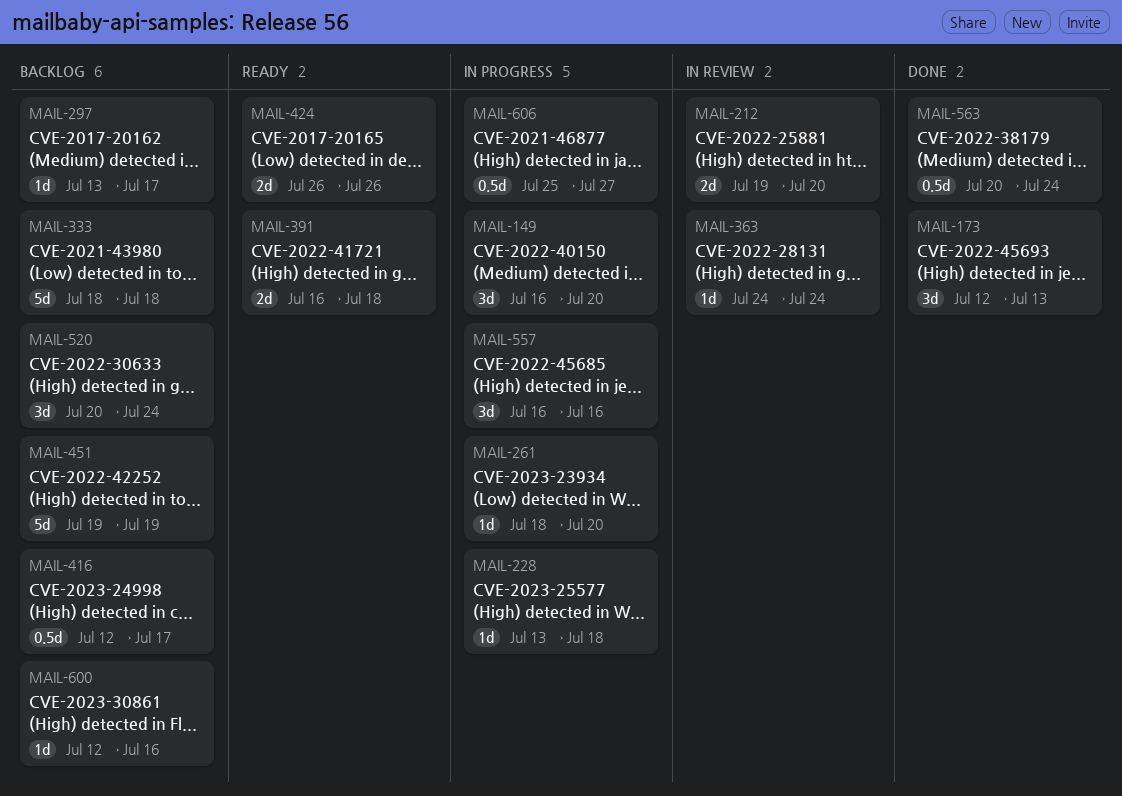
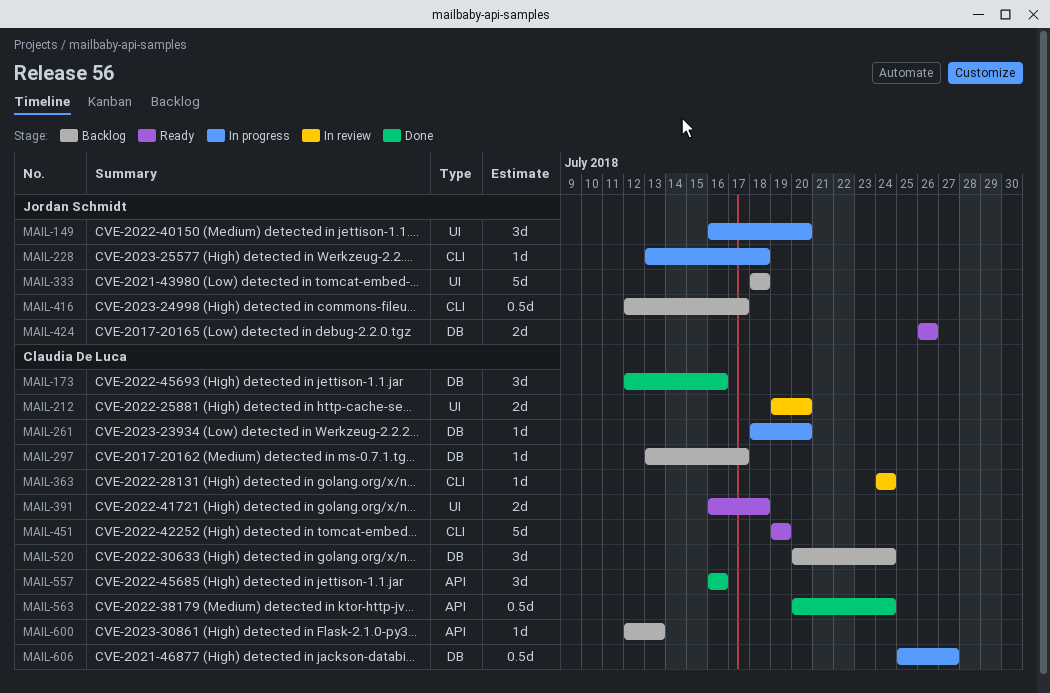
MAIL-173, due: Jul 13 -> Jul 16
MAIL-451, status: Backlog -> Ready
MAIL-557, status: In progress -> Done
MAIL-600, due: Jul 16 -> Jul 13

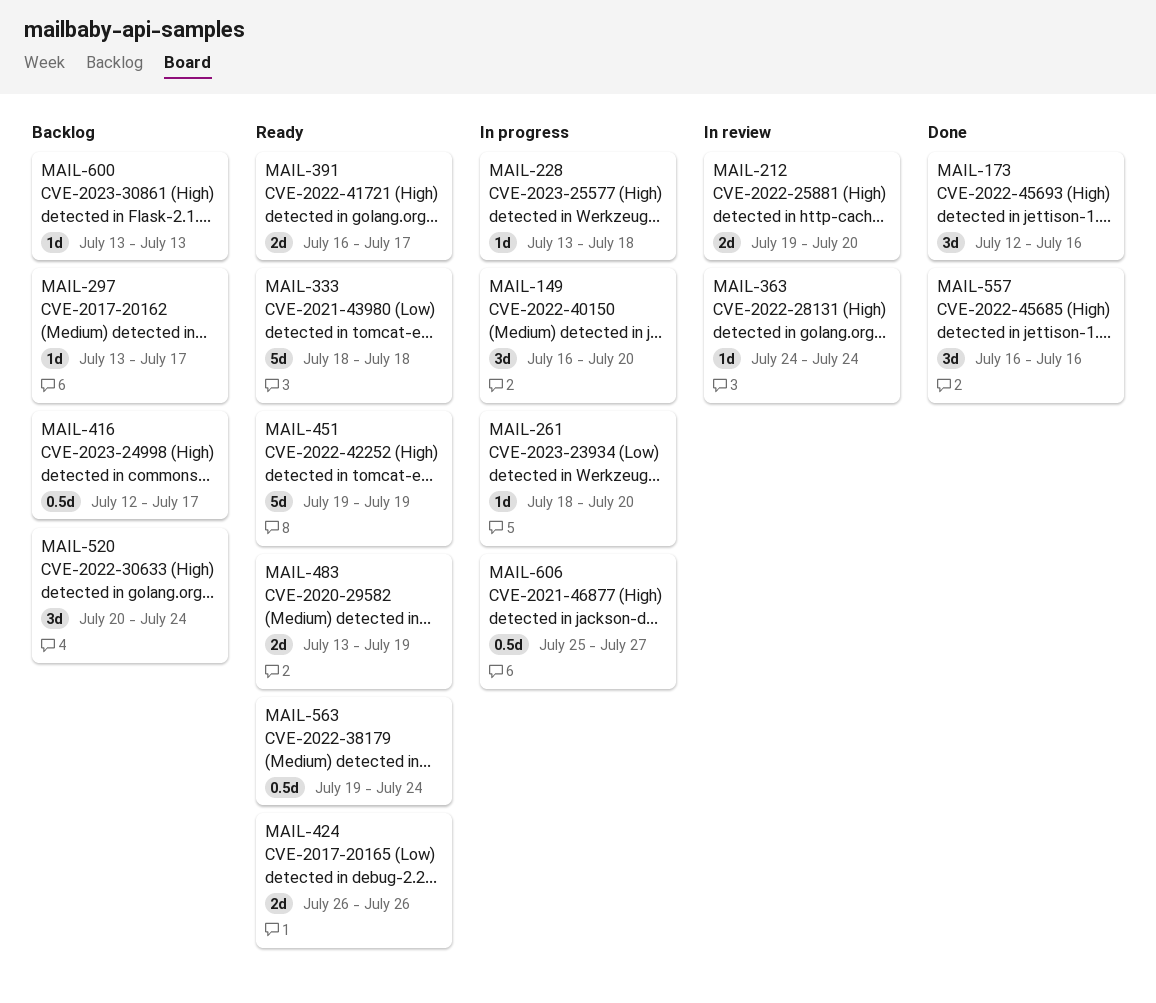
MAIL-333, status: Backlog -> Ready
MAIL-391, due: Jul 18 -> Jul 17
MAIL-483: none -> present
MAIL-563, status: Done -> Ready
MAIL-563, start: Jul 20 -> Jul 19
MAIL-600, start: Jul 12 -> Jul 13

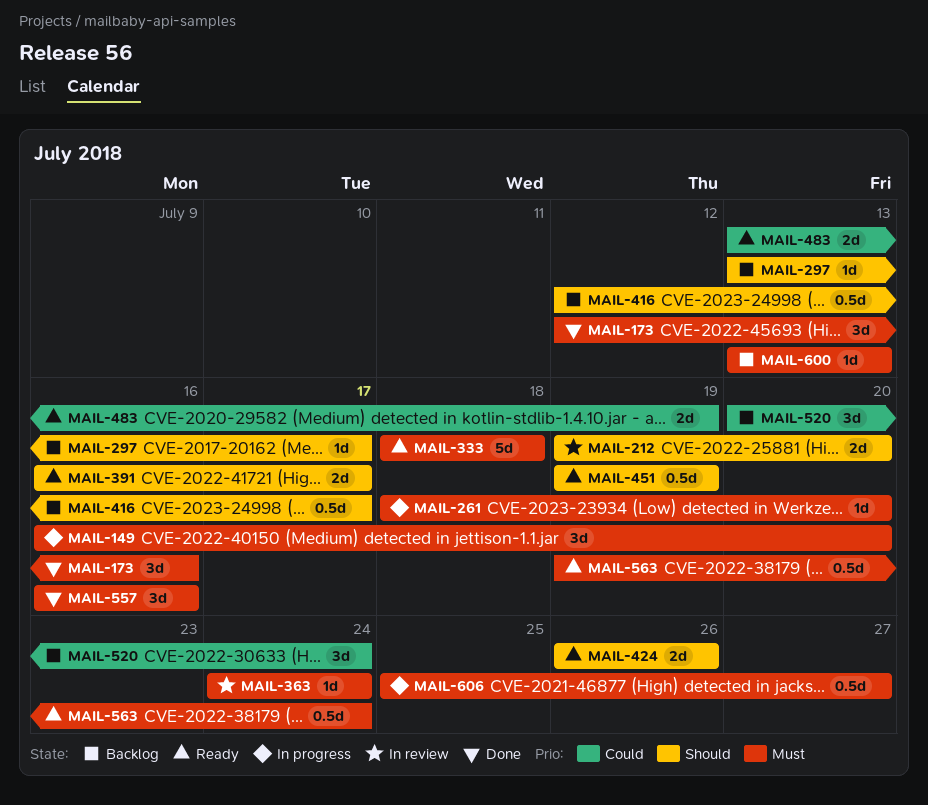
MAIL-228: present -> none
MAIL-451, estimate: 5d -> 0.5d

